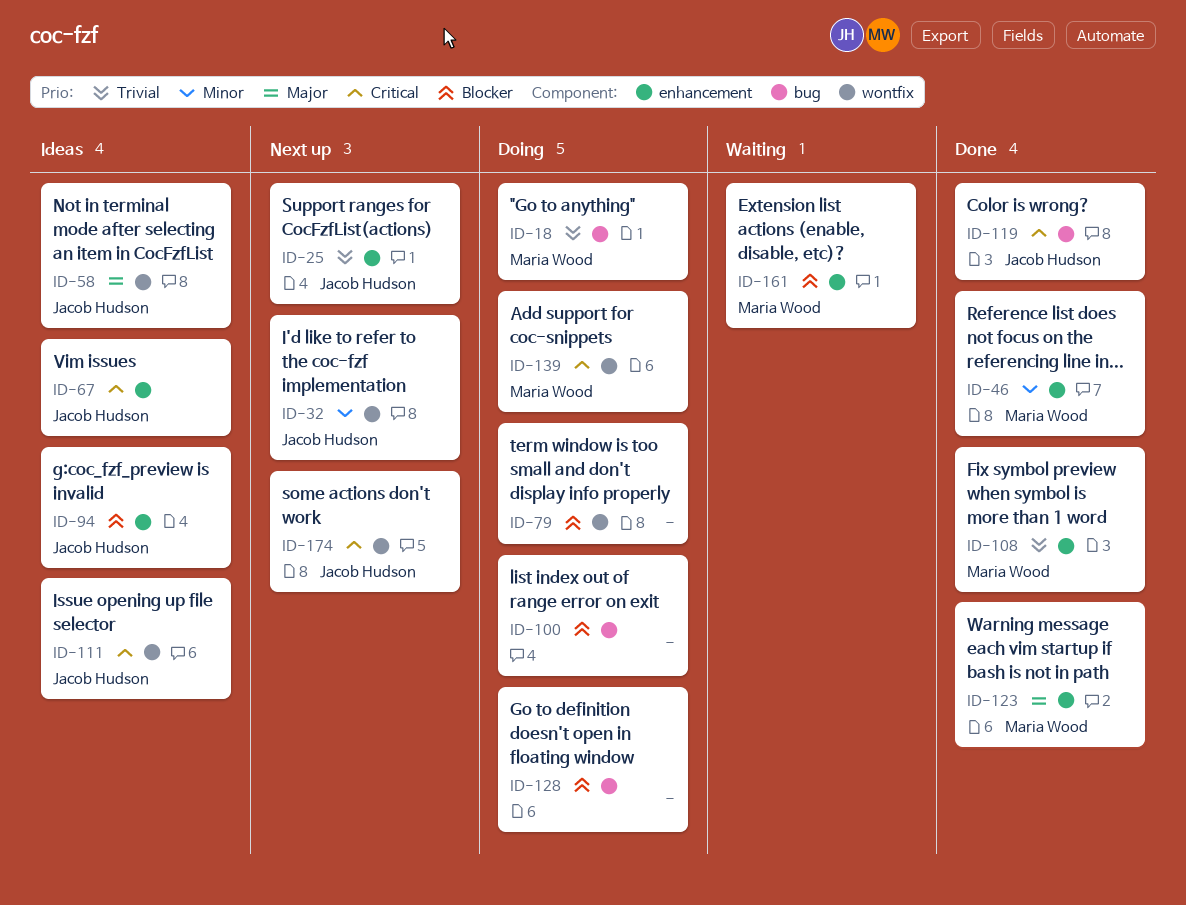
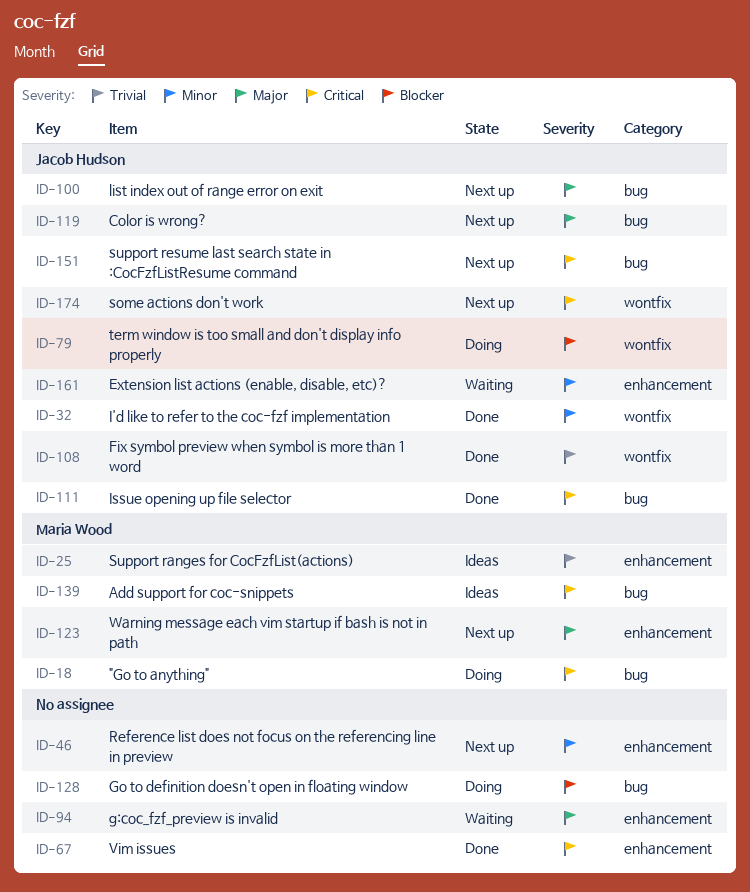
ID-18, priority: Trivial -> Critical
ID-25, status: Next up -> Ideas
ID-25, owner: Jacob Hudson -> Maria Wood
ID-32, status: Next up -> Done
ID-46, status: Done -> Next up
ID-46, owner: Maria Wood -> none
ID-58: present -> none
ID-67, status: Ideas -> Done
ID-67, owner: Jacob Hudson -> none
ID-79, owner: none -> Jacob Hudson
ID-94, status: Ideas -> Waiting
ID-94, owner: Jacob Hudson -> none
ID-94, priority: Blocker -> Major
ID-100, status: Doing -> Next up
ID-100, owner: none -> Jacob Hudson
ID-100, priority: Blocker -> Major
ID-108, owner: Maria Wood -> Jacob Hudson
ID-108, label: enhancement -> wontfix
ID-111, status: Ideas -> Done
ID-111, label: wontfix -> bug
ID-119, status: Done -> Next up
ID-119, priority: Critical -> Major
ID-123, status: Done -> Next up
ID-139, status: Doing -> Ideas
ID-139, label: wontfix -> bug
ID-151: none -> present
ID-161, owner: Maria Wood -> Jacob Hudson
ID-161, priority: Blocker -> Minor

